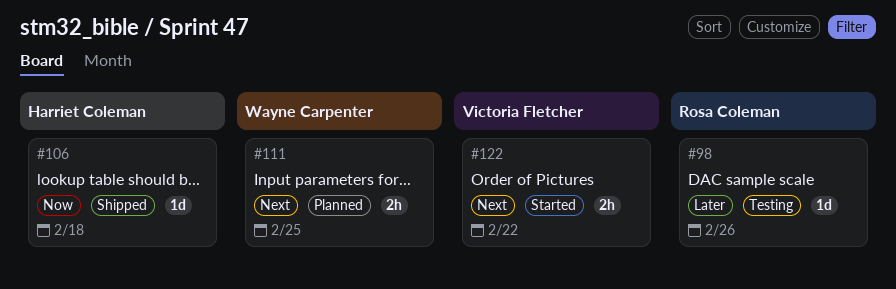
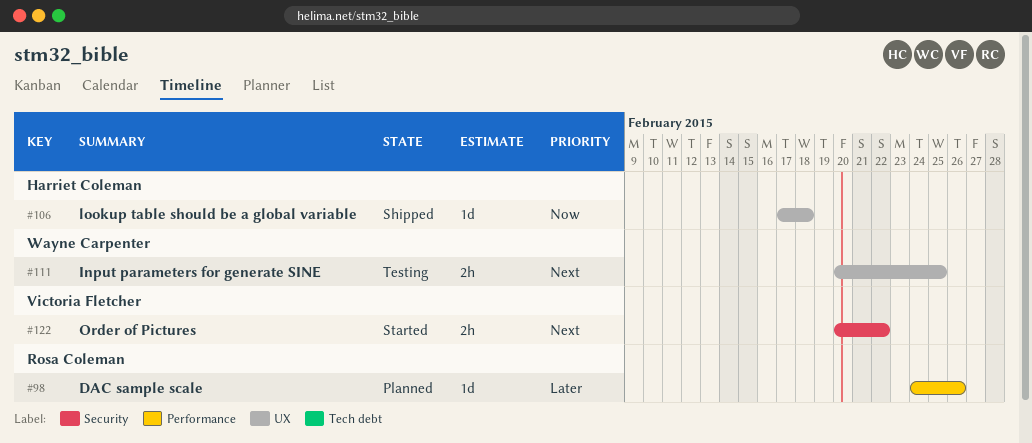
#98, status: Testing -> Planned
#111, status: Planned -> Testing

